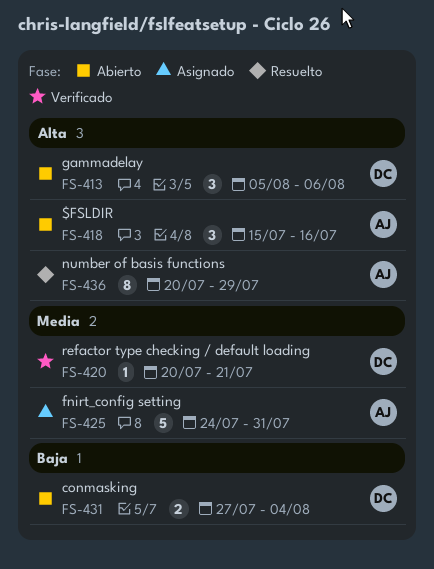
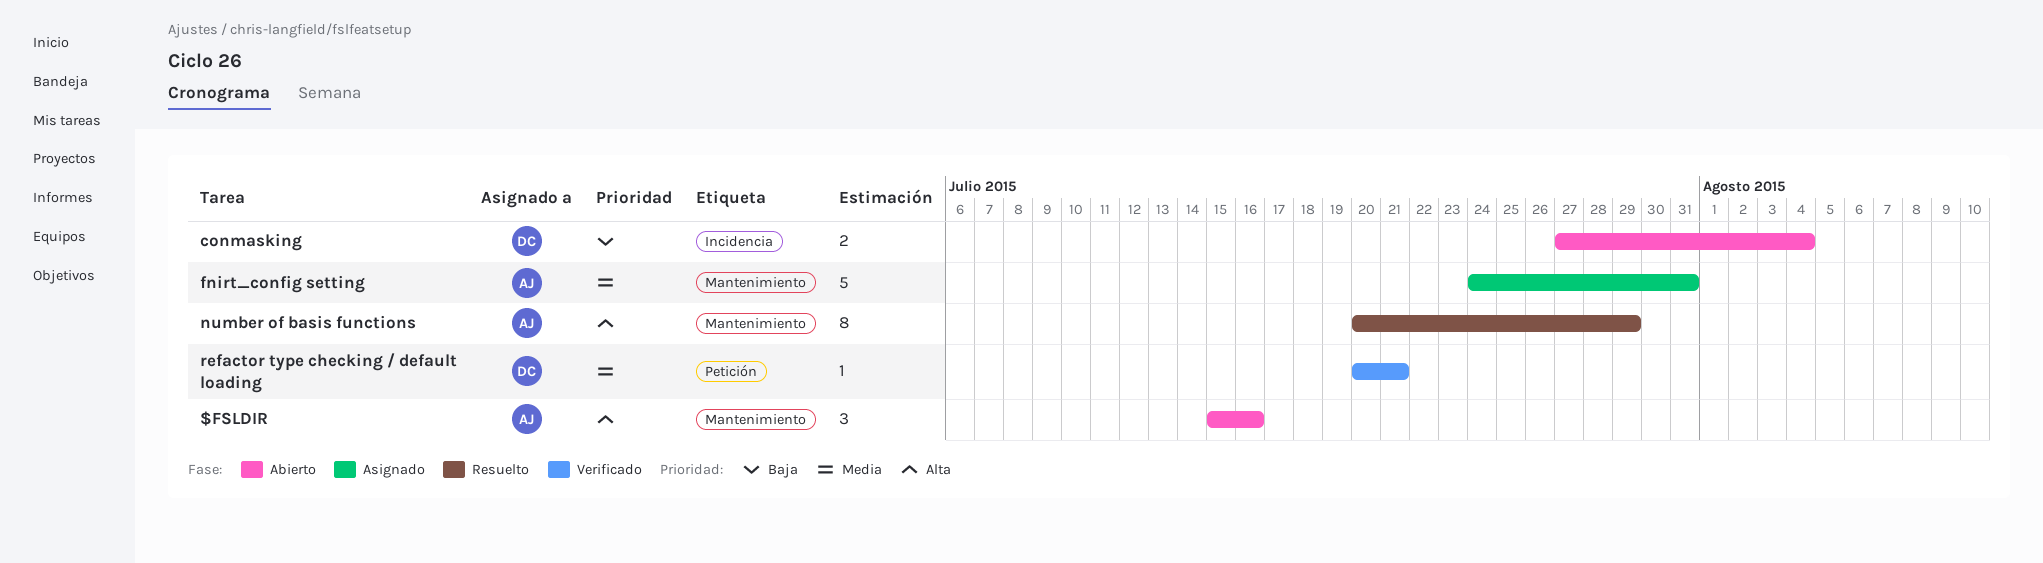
gammadelay: present -> none

